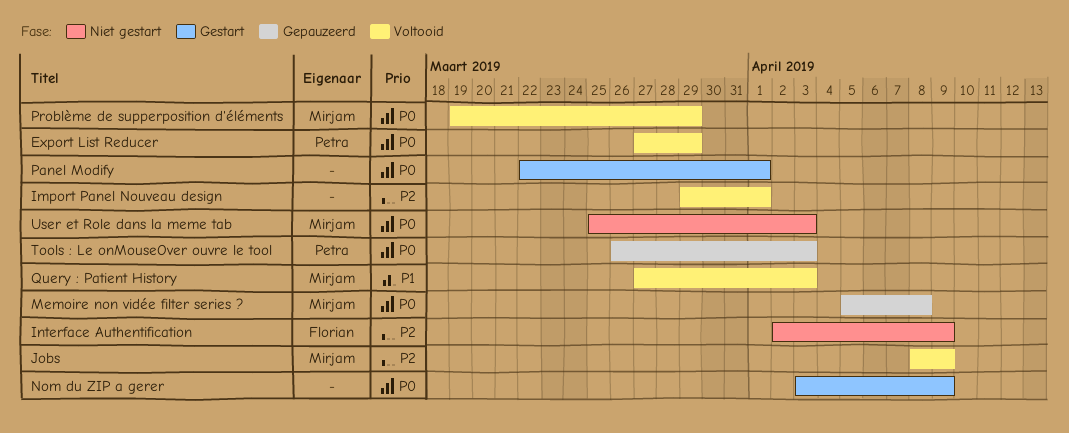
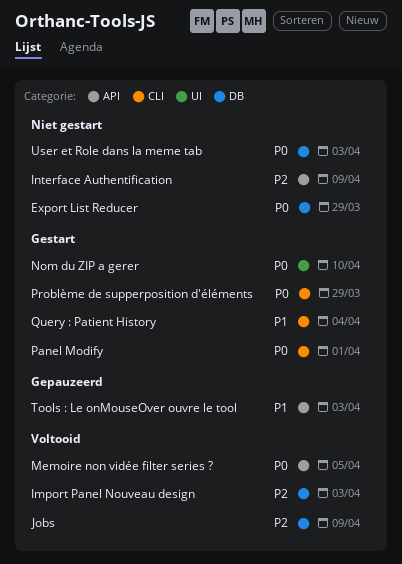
Export List Reducer, status: Voltooid -> Niet gestart
Import Panel Nouveau design, due: Apr 1 -> Apr 3
Memoire non vidée filter series ?, status: Gepauzeerd -> Voltooid
Memoire non vidée filter series ?, due: Apr 8 -> Apr 5
Nom du ZIP a gerer, due: Apr 9 -> Apr 10
Problème de supperposition d'éléments, status: Voltooid -> Gestart
Query : Patient History, status: Voltooid -> Gestart
Query : Patient History, due: Apr 3 -> Apr 4
Tools : Le onMouseOver ouvre le tool, priority: P0 -> P1

